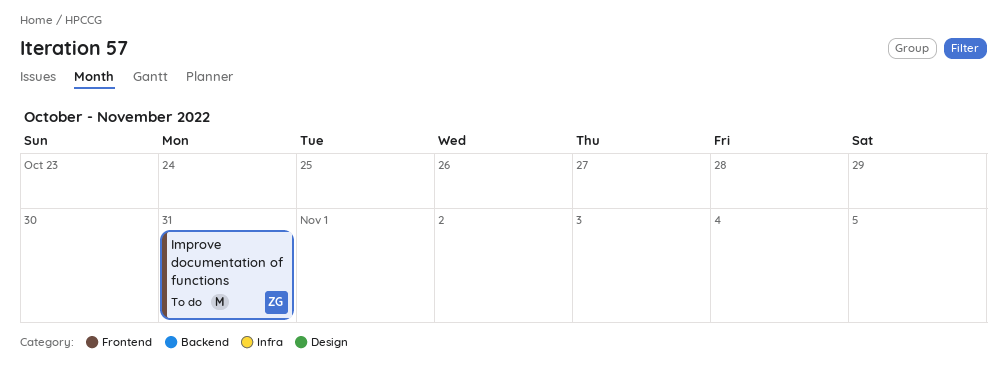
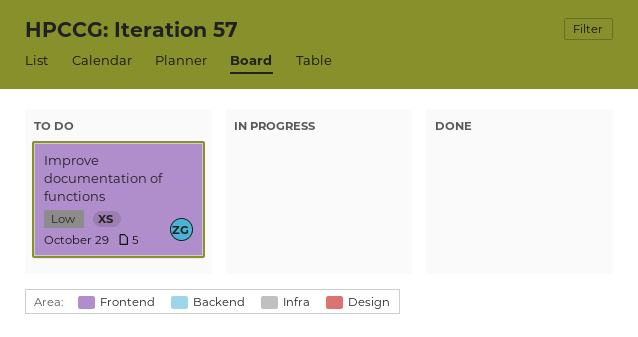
Improve documentation of functions, estimate: M -> XS
Improve documentation of functions, due: Oct 31 -> Oct 29

